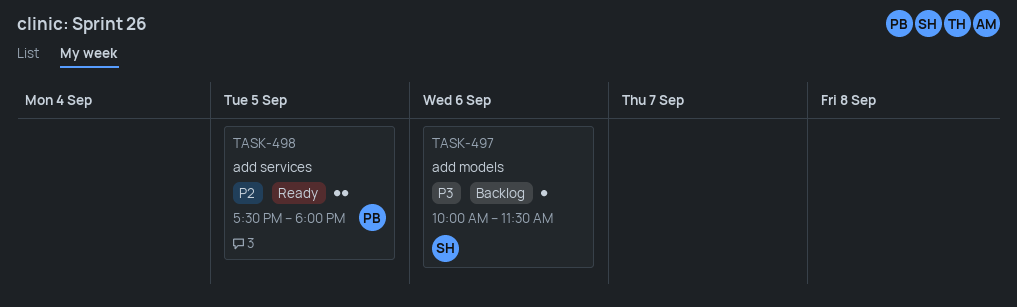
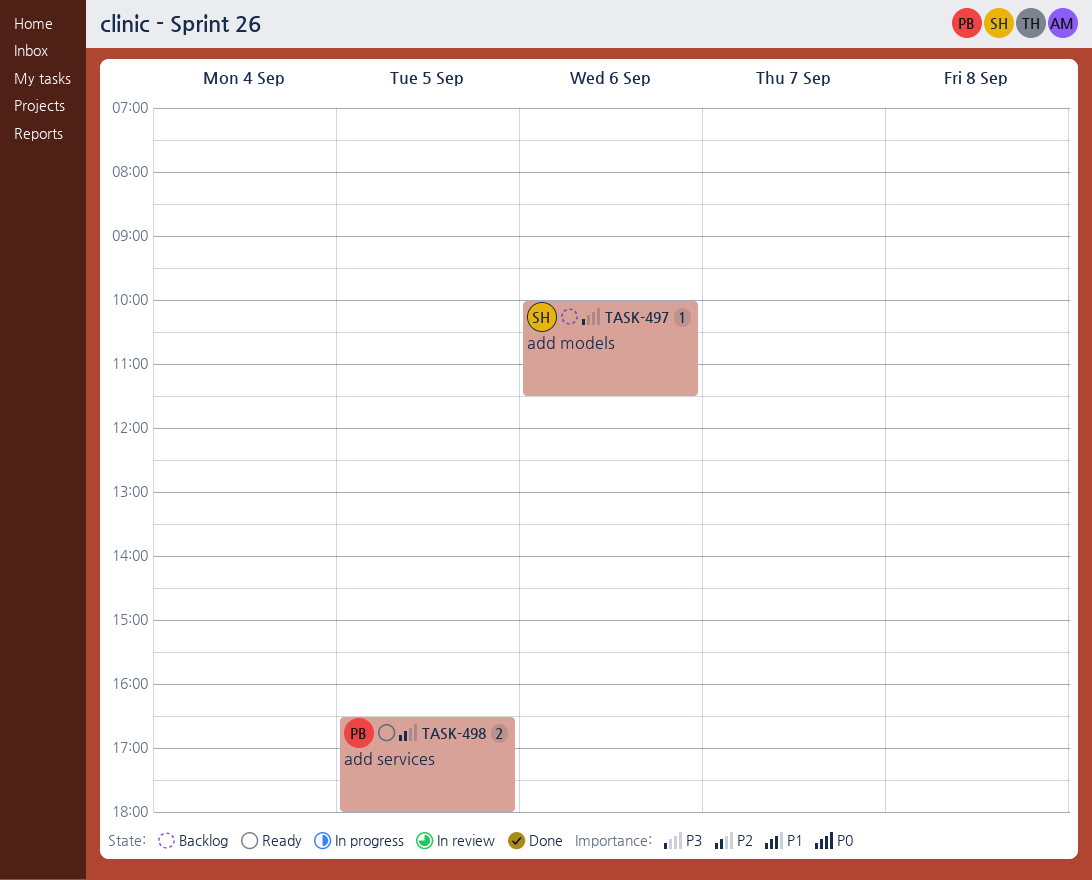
TASK-498, begins: 17:30 -> 16:30

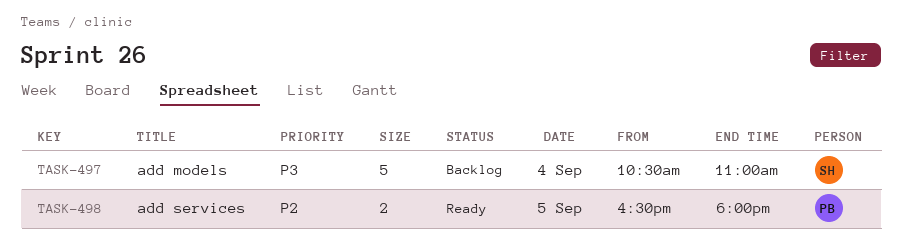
TASK-497, estimate: 1 -> 5
TASK-497, day: Sep 6 -> Sep 4
TASK-497, begins: 10:00 -> 10:30
TASK-497, ends: 11:30 -> 11:00

